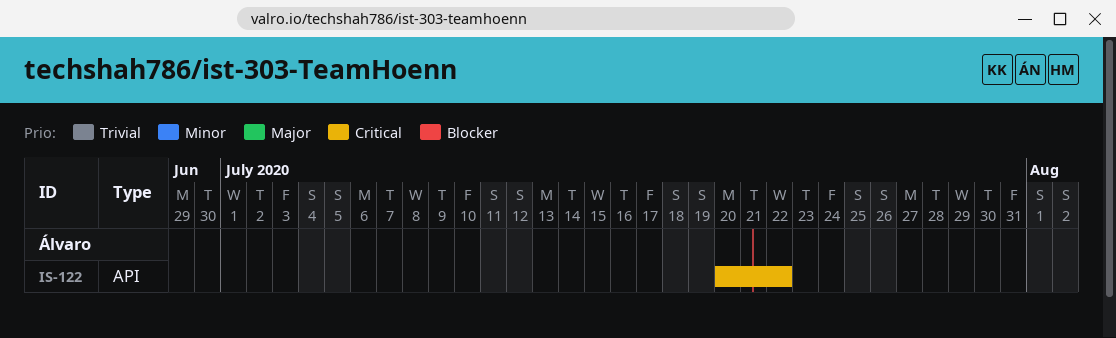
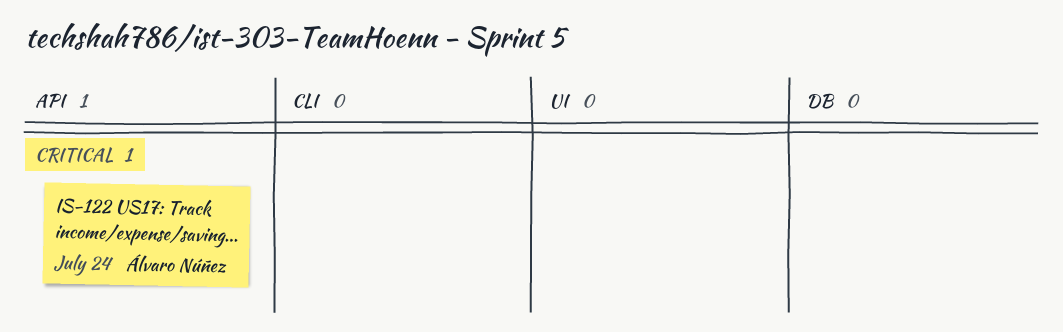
IS-122, due: Jul 22 -> Jul 24

